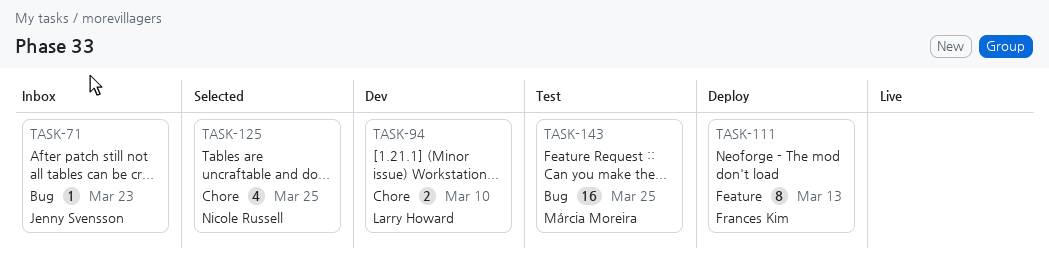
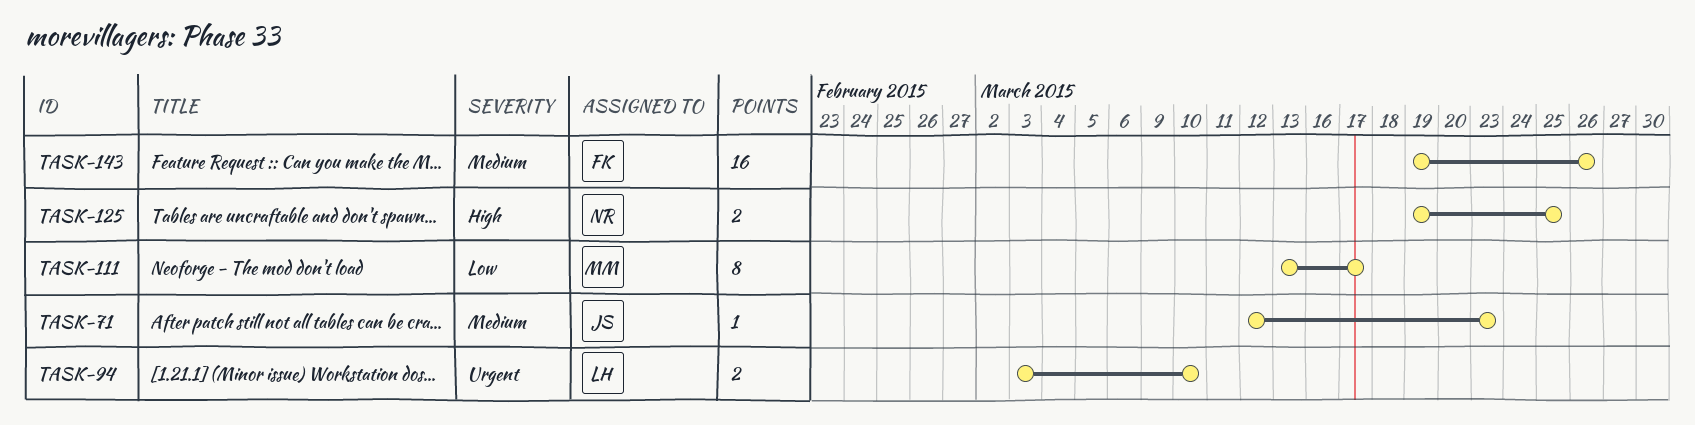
TASK-111, owner: Frances Kim -> Márcia Moreira
TASK-111, due: Mar 13 -> Mar 17
TASK-125, estimate: 4 -> 2
TASK-143, owner: Márcia Moreira -> Frances Kim
TASK-143, due: Mar 25 -> Mar 26

